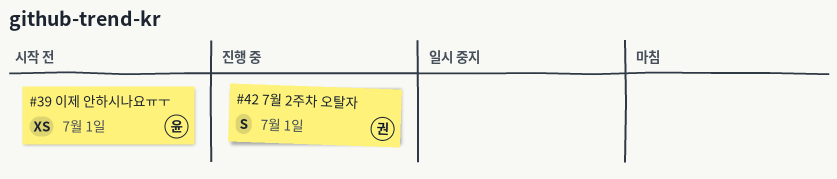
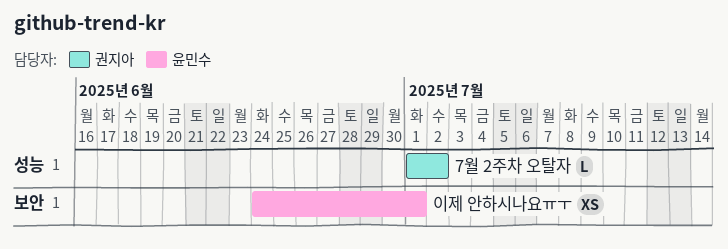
7월 2주차 오탈자, estimate: S -> L
7월 2주차 오탈자, due: Jul 1 -> Jul 2

